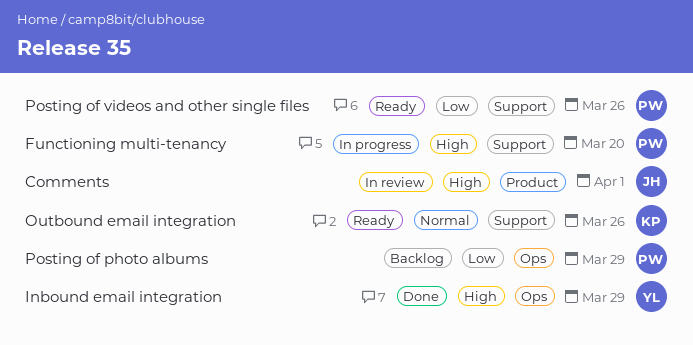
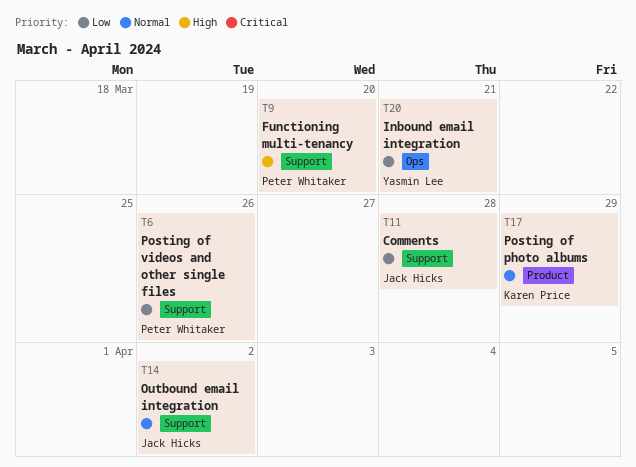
Comments, priority: High -> Low
Comments, label: Product -> Support
Comments, due: Apr 1 -> Mar 28
Inbound email integration, priority: High -> Low
Inbound email integration, due: Mar 29 -> Mar 21
Outbound email integration, owner: Karen Price -> Jack Hicks
Outbound email integration, due: Mar 26 -> Apr 2
Posting of photo albums, owner: Peter Whitaker -> Karen Price
Posting of photo albums, priority: Low -> Normal
Posting of photo albums, label: Ops -> Product

